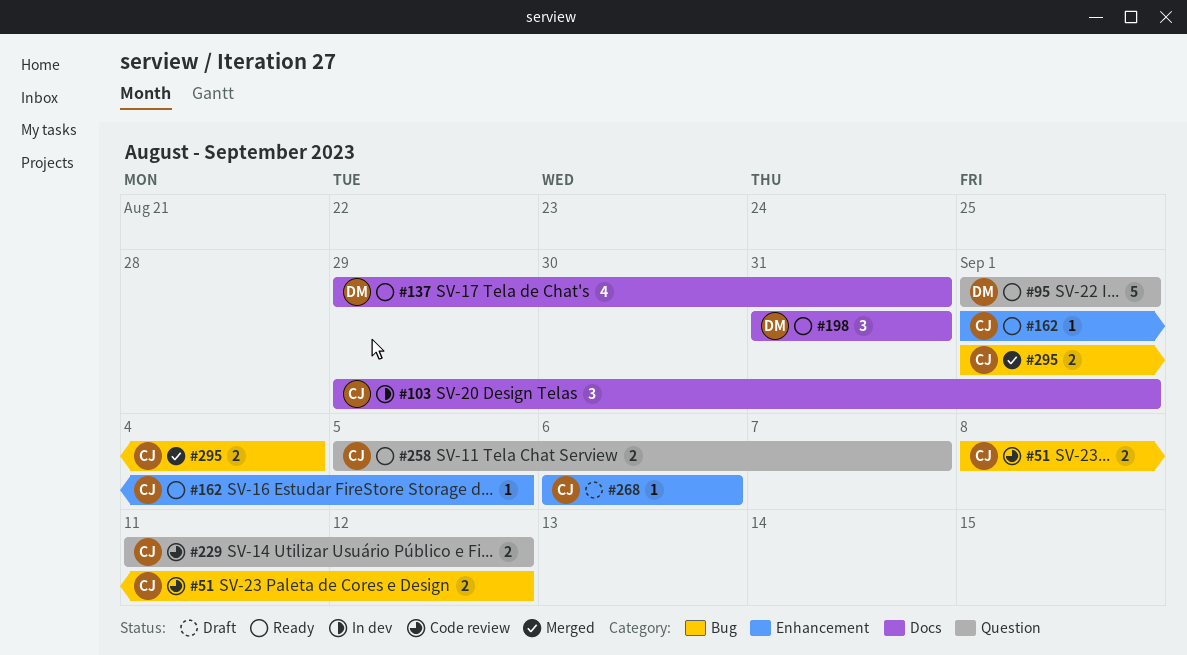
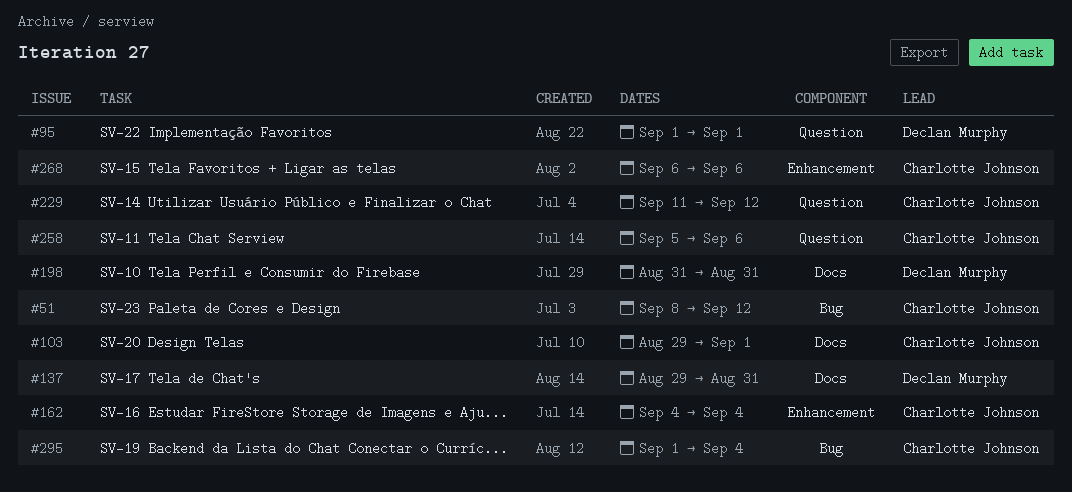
#162, start: Sep 1 -> Sep 4
#162, due: Sep 5 -> Sep 4
#258, due: Sep 7 -> Sep 6

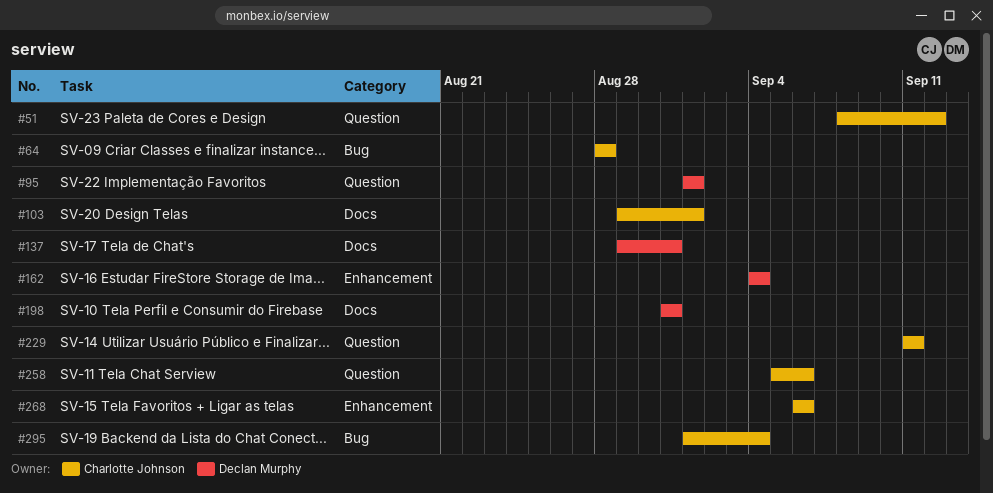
#51, label: Bug -> Question
#64: none -> present
#162, owner: Charlotte Johnson -> Declan Murphy
#229, due: Sep 12 -> Sep 11

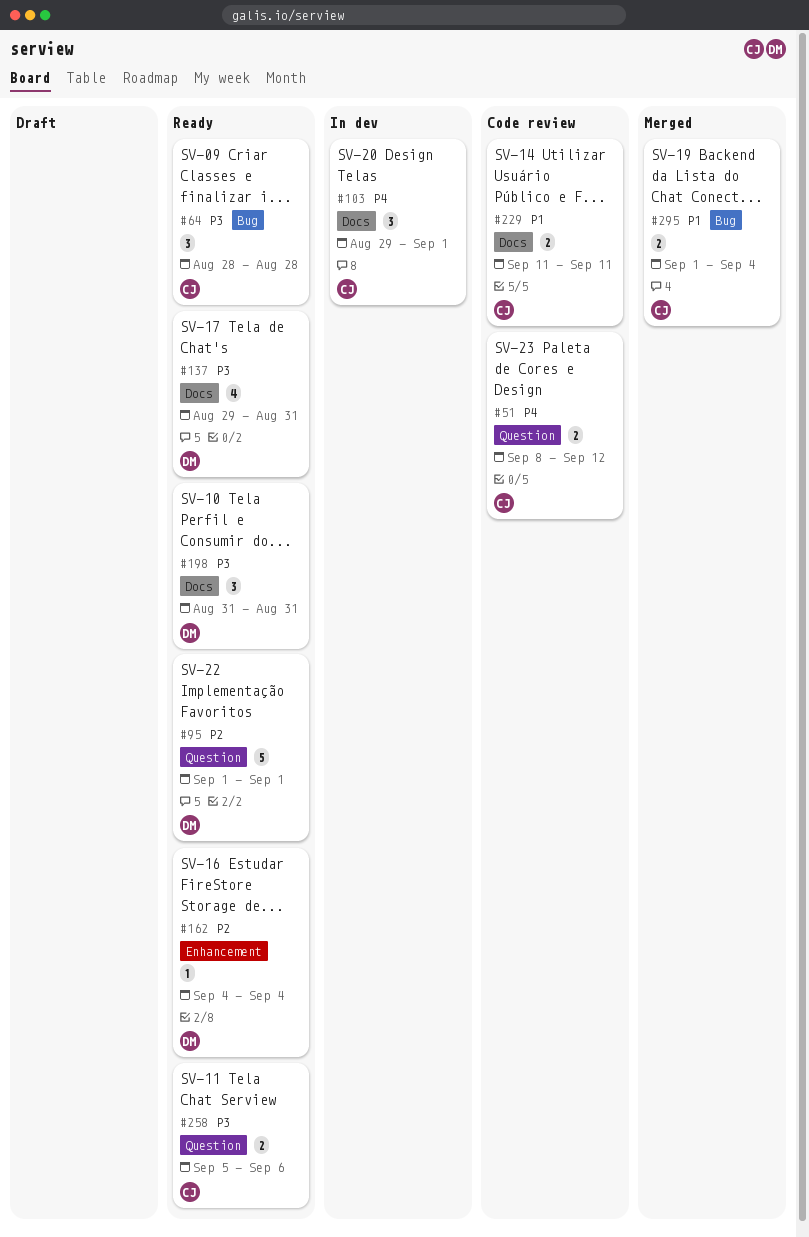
#229, label: Question -> Docs
#268: present -> none

